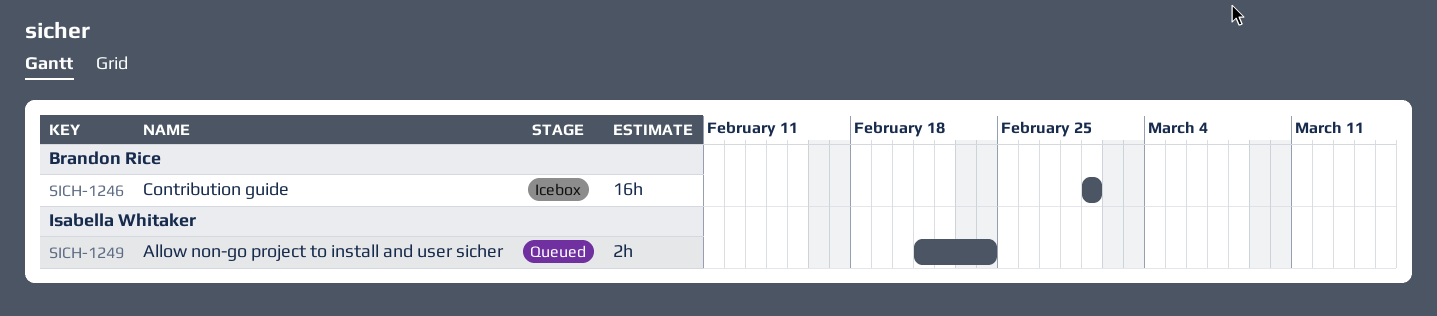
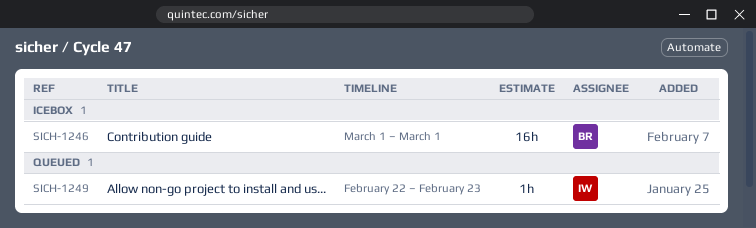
SICH-1249, estimate: 2h -> 1h
SICH-1249, start: Feb 21 -> Feb 22
SICH-1249, due: Feb 24 -> Feb 23

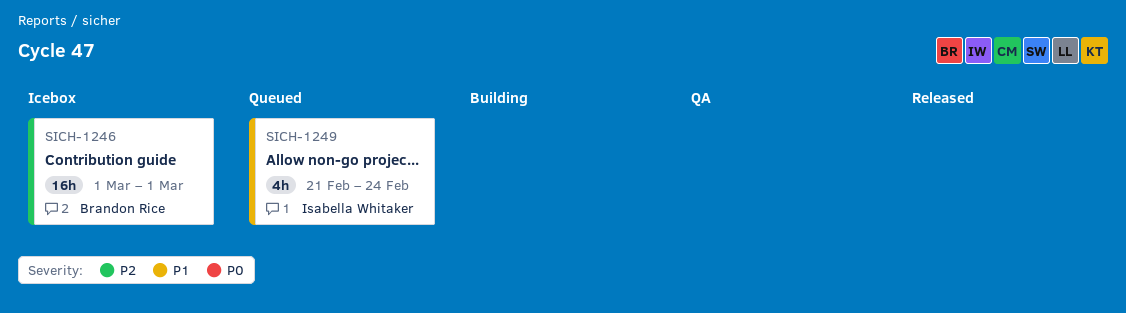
SICH-1249, estimate: 1h -> 4h
SICH-1249, start: Feb 22 -> Feb 21
SICH-1249, due: Feb 23 -> Feb 24

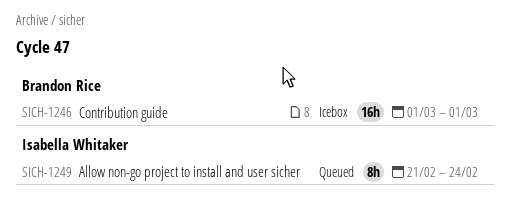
SICH-1249, estimate: 4h -> 8h

